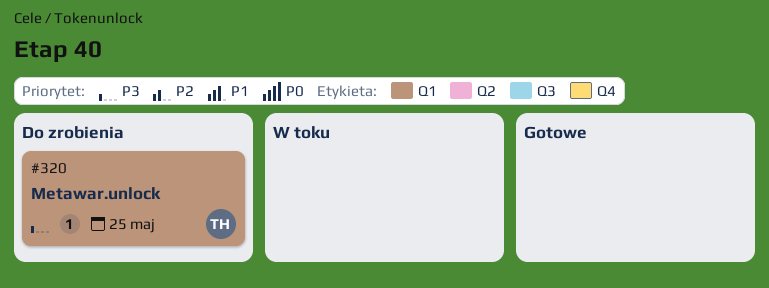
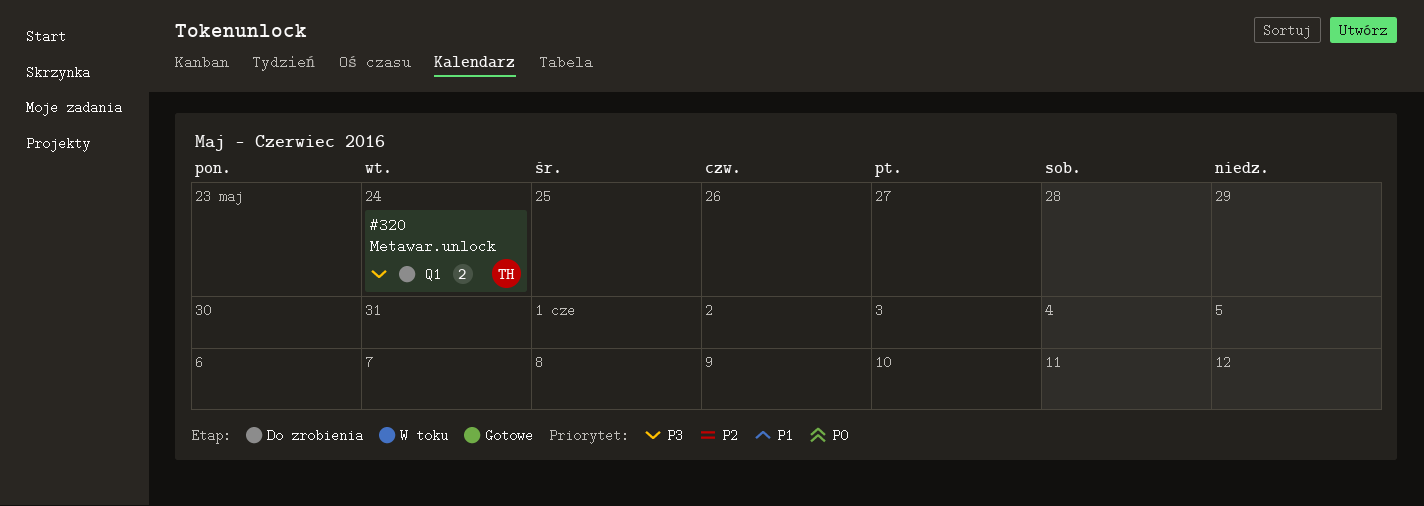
#320, estimate: 1 -> 2
#320, due: May 25 -> May 24

